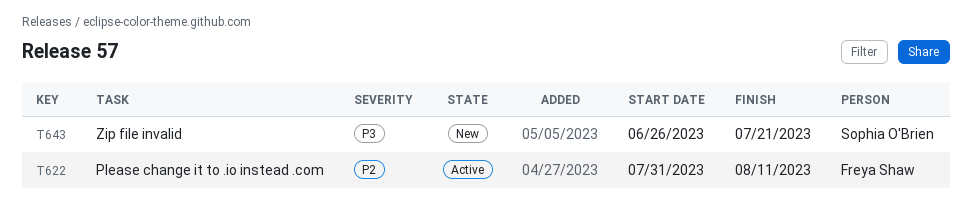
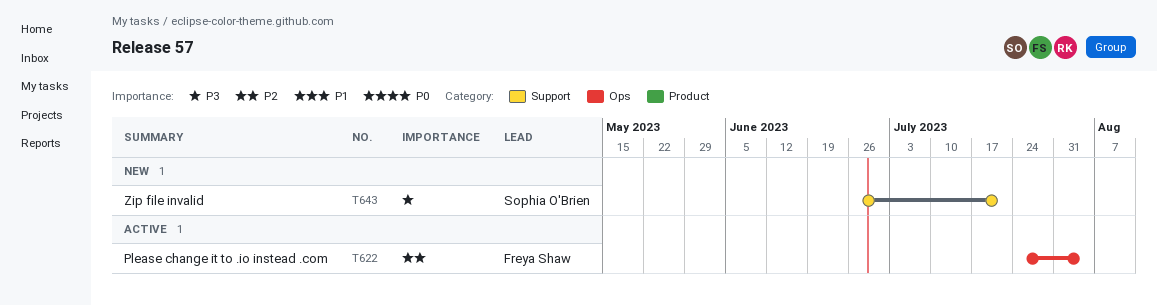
T622, start: Jul 31 -> Jul 24
T622, due: Aug 11 -> Aug 4

